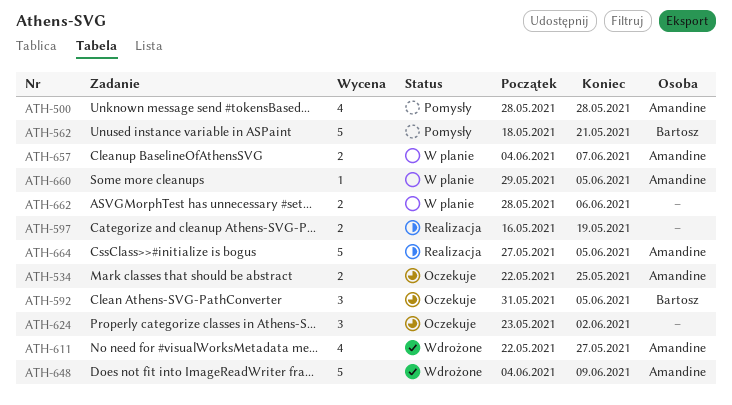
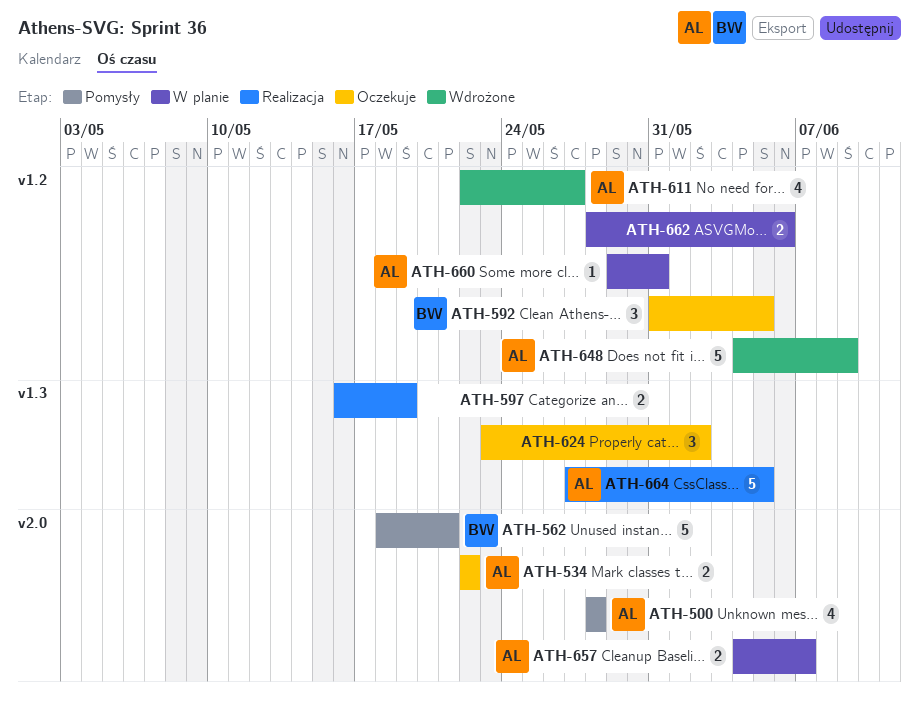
ATH-534, due: May 25 -> May 22
ATH-660, due: Jun 5 -> May 31

